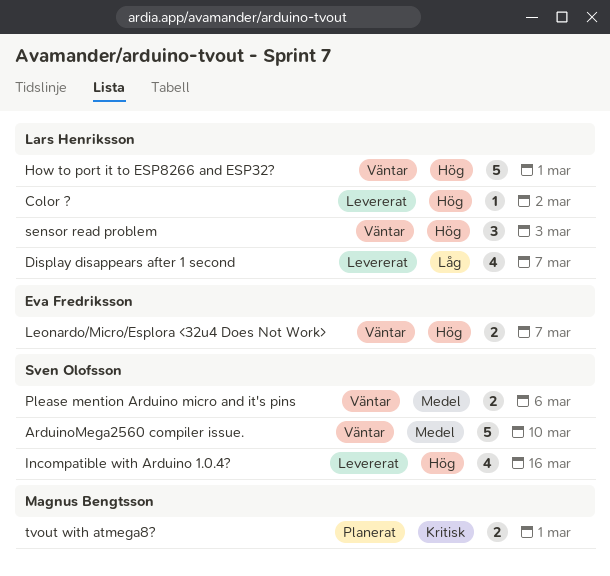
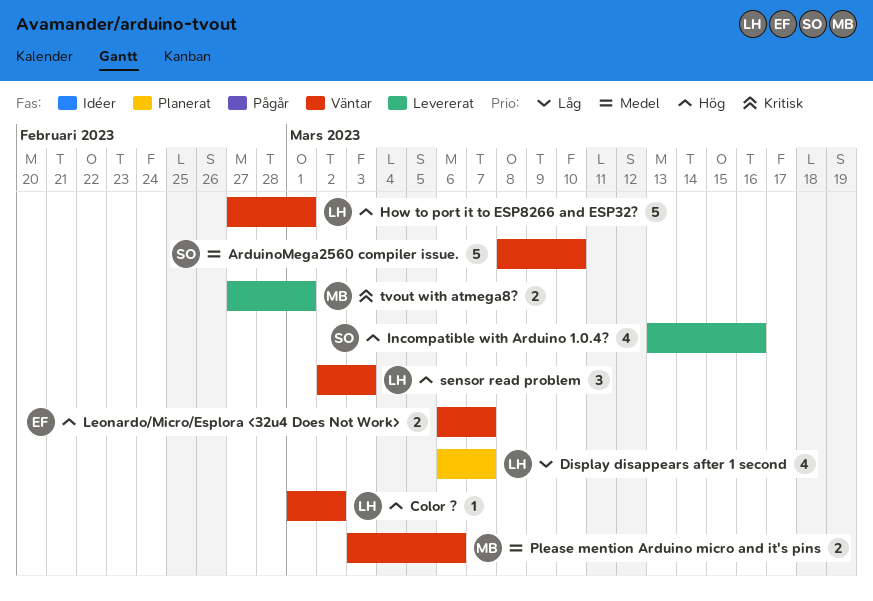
Color ?, status: Levererat -> Väntar
Display disappears after 1 second, status: Levererat -> Planerat
Please mention Arduino micro and it's pins, owner: Sven Olofsson -> Magnus Bengtsson
tvout with atmega8?, status: Planerat -> Levererat

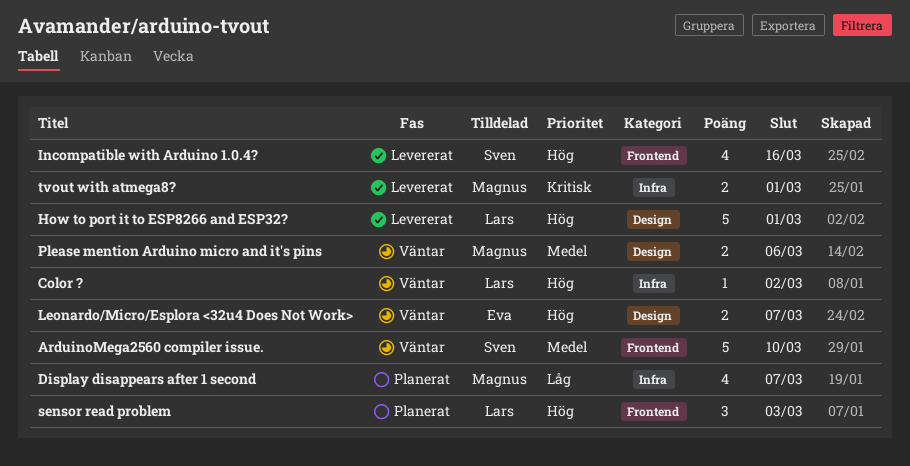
Display disappears after 1 second, owner: Lars -> Magnus
How to port it to ESP8266 and ESP32?, status: Väntar -> Levererat
sensor read problem, status: Väntar -> Planerat

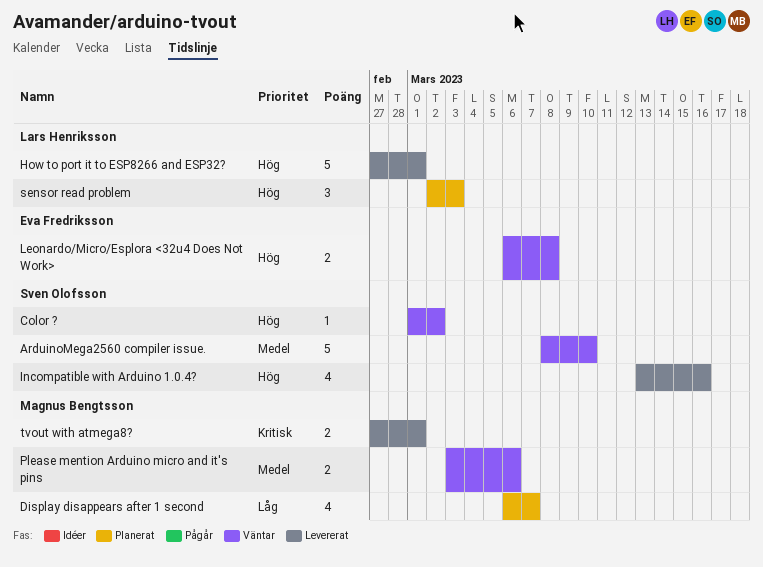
Color ?, owner: Lars Henriksson -> Sven Olofsson
Leonardo/Micro/Esplora <32u4 Does Not Work>, due: Mar 7 -> Mar 8

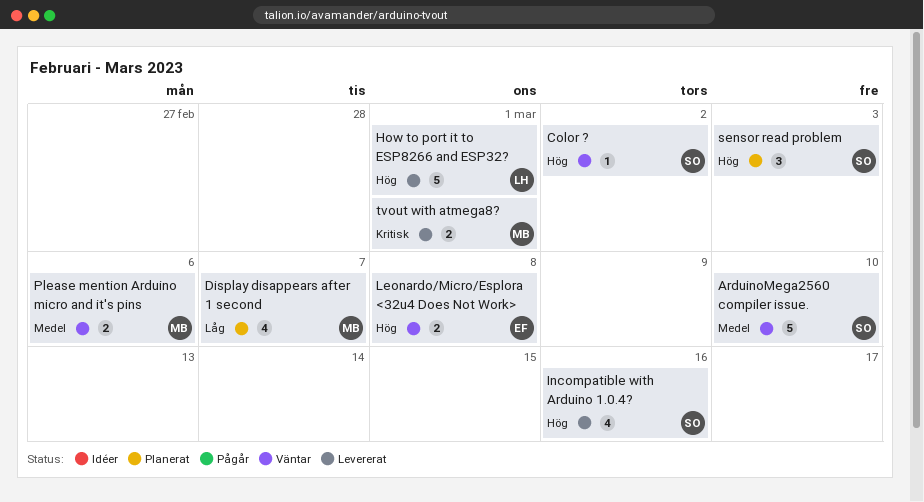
sensor read problem, owner: Lars Henriksson -> Sven Olofsson

